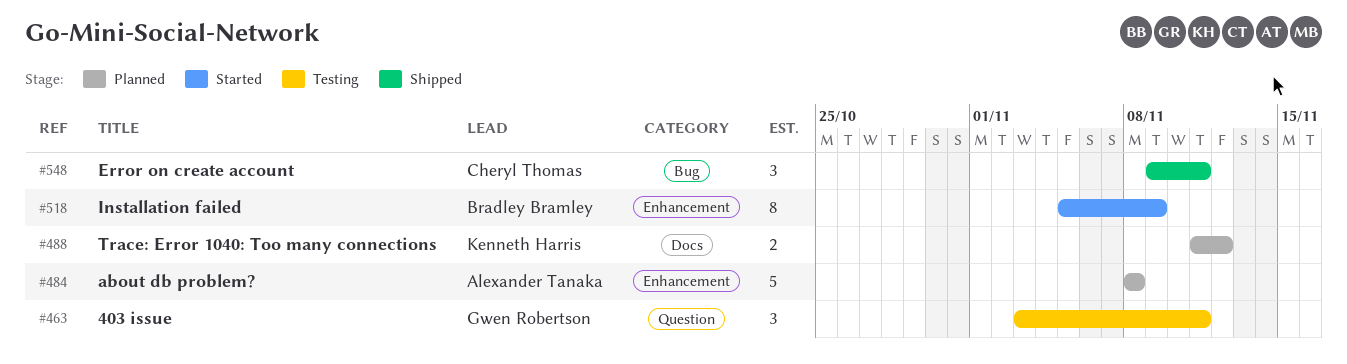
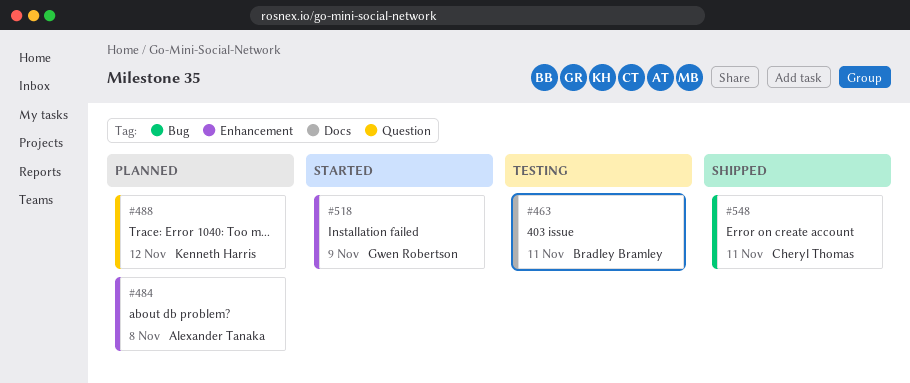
#463, owner: Gwen Robertson -> Bradley Bramley
#463, label: Question -> Docs
#488, label: Docs -> Question
#518, owner: Bradley Bramley -> Gwen Robertson

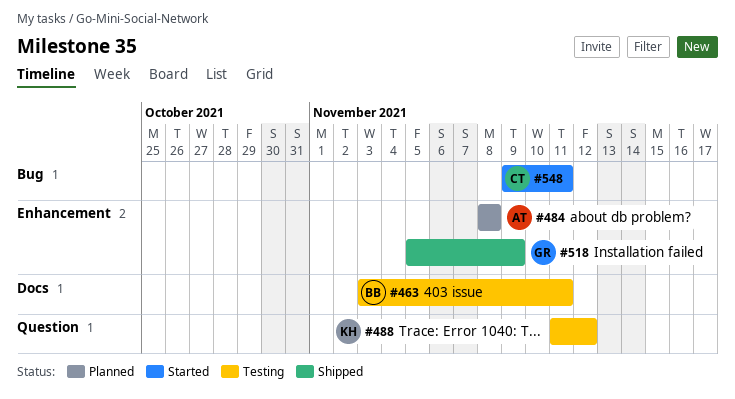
#488, status: Planned -> Testing
#518, status: Started -> Shipped
#548, status: Shipped -> Started

